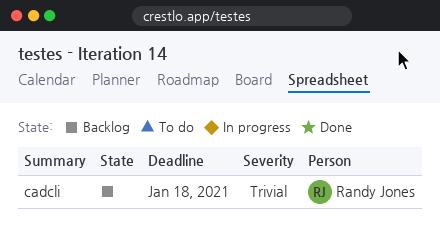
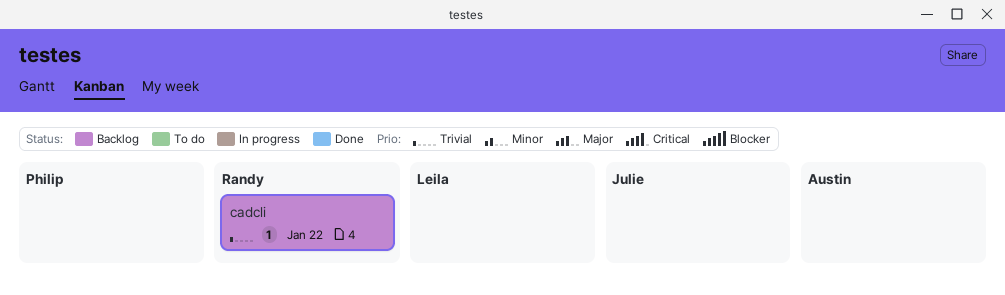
cadcli, due: Jan 18 -> Jan 22

